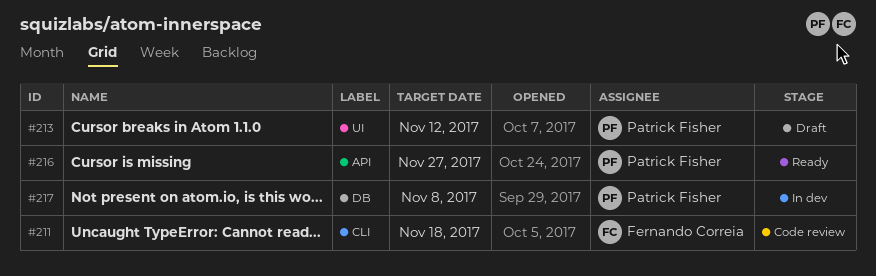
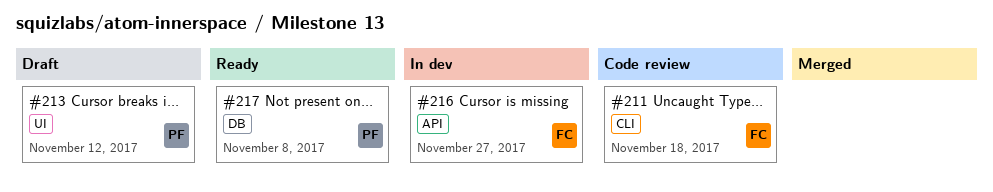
#216, status: Ready -> In dev
#216, owner: Patrick Fisher -> Fernando Correia
#217, status: In dev -> Ready

